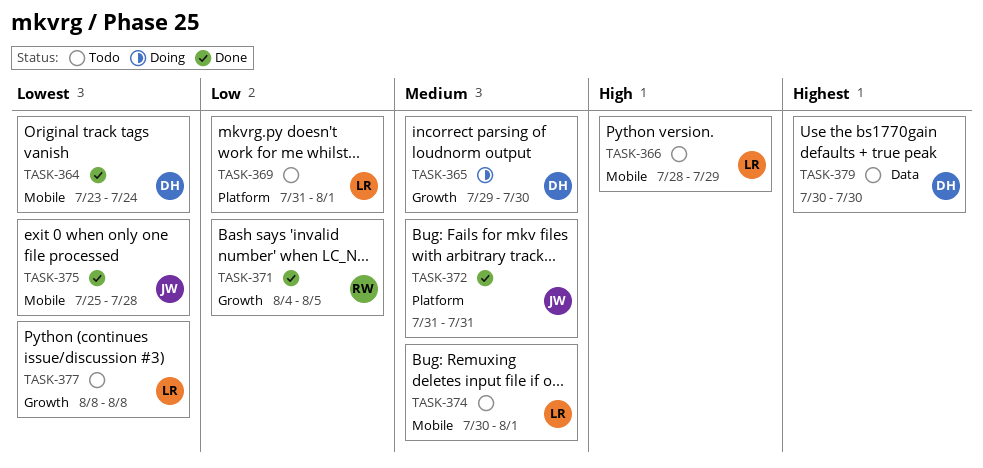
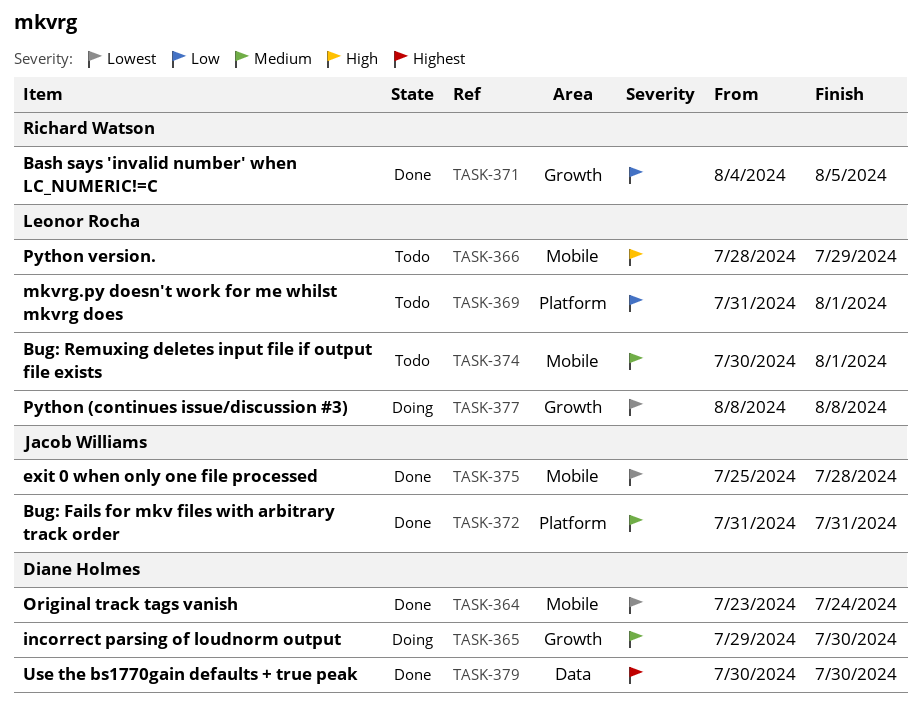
TASK-377, status: Todo -> Doing
TASK-379, status: Todo -> Done

